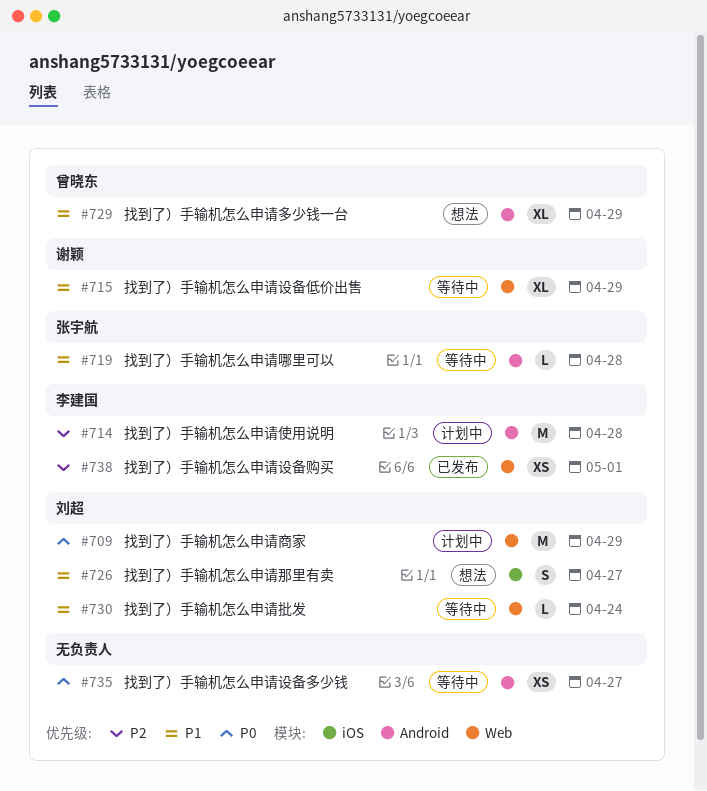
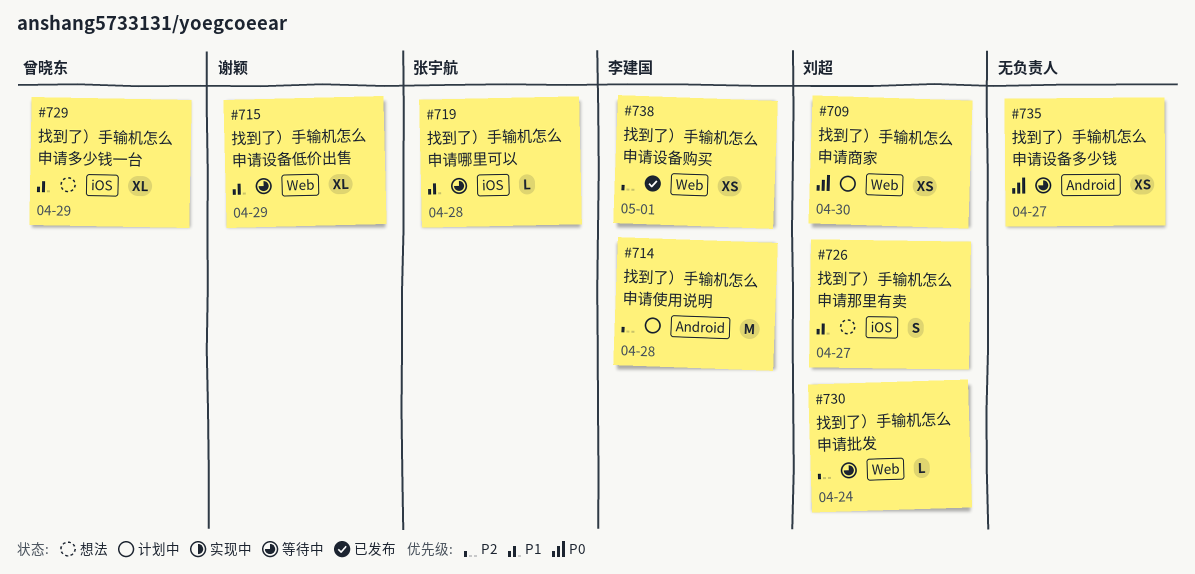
#709, estimate: M -> XS
#709, due: Apr 29 -> Apr 30
#719, label: Android -> iOS
#729, label: Android -> iOS
#730, priority: P1 -> P2

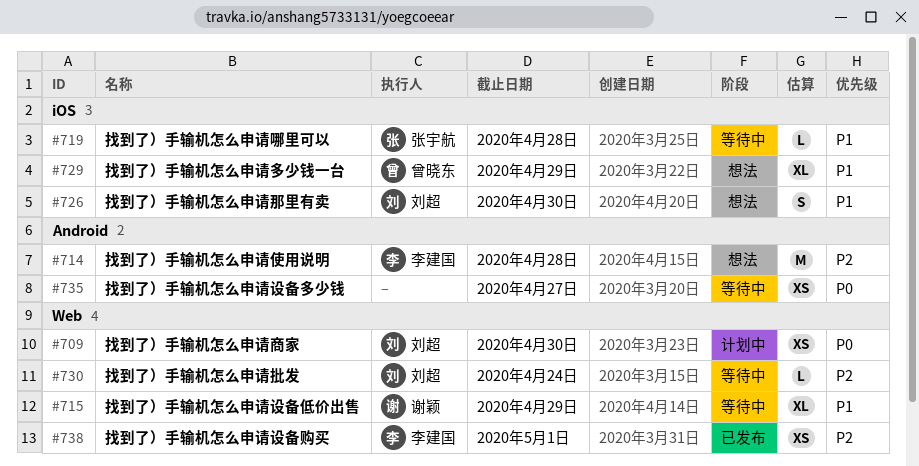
#714, status: 计划中 -> 想法
#726, due: Apr 27 -> Apr 30

